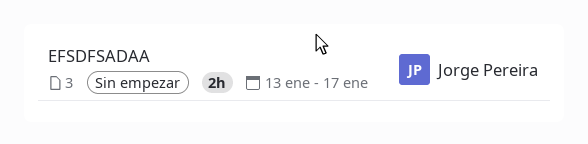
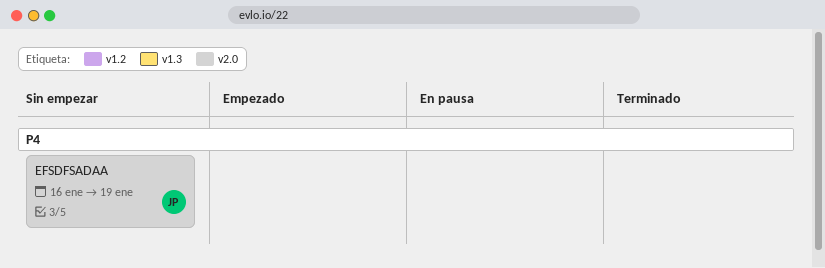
EFSDFSADAA, start: Jan 13 -> Jan 16
EFSDFSADAA, due: Jan 17 -> Jan 19

